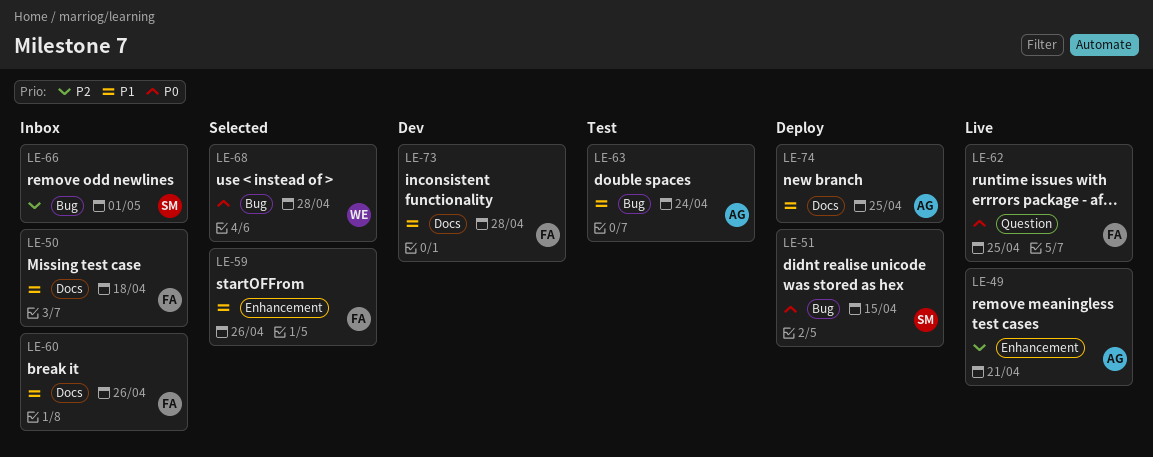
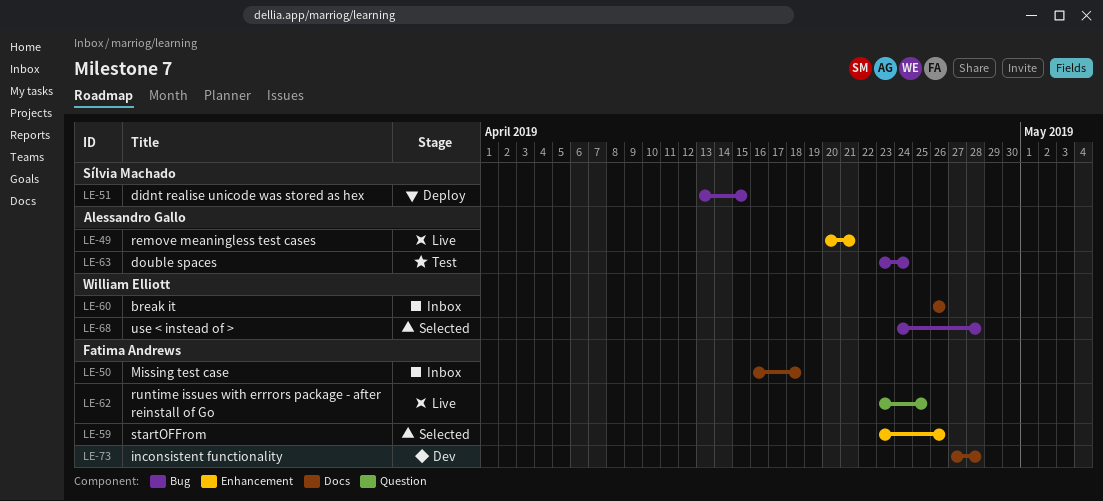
LE-60, owner: Fatima Andrews -> William Elliott
LE-66: present -> none
LE-74: present -> none

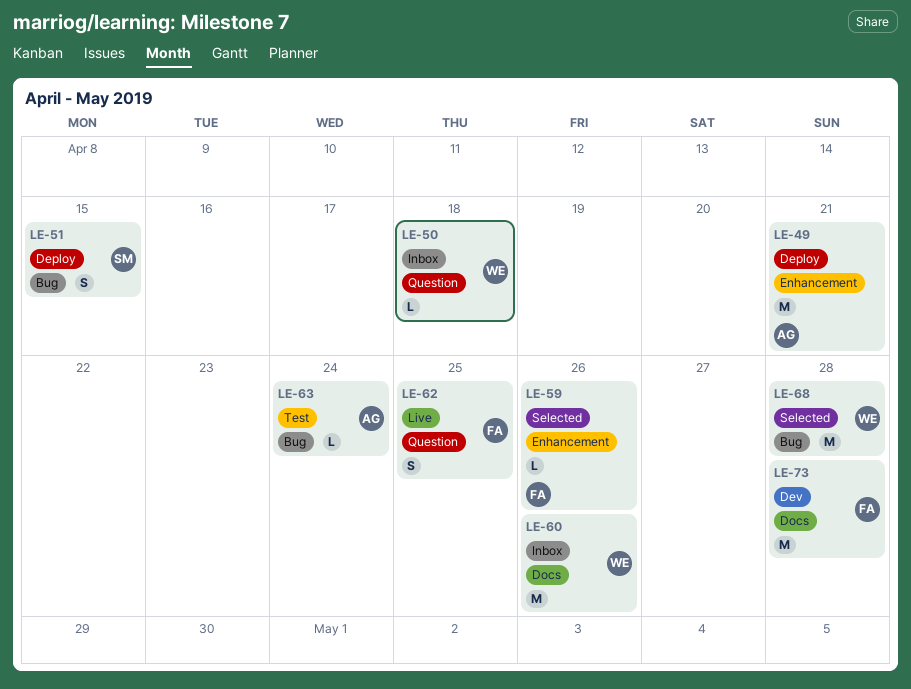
LE-49, status: Live -> Deploy
LE-50, owner: Fatima Andrews -> William Elliott
LE-50, label: Docs -> Question

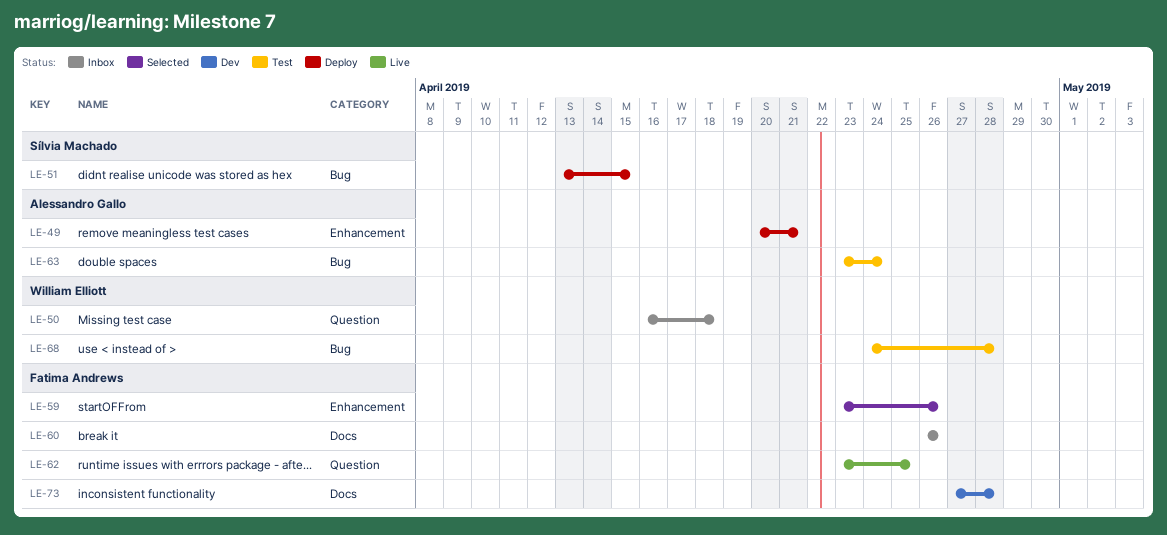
LE-60, owner: William Elliott -> Fatima Andrews
LE-68, status: Selected -> Test

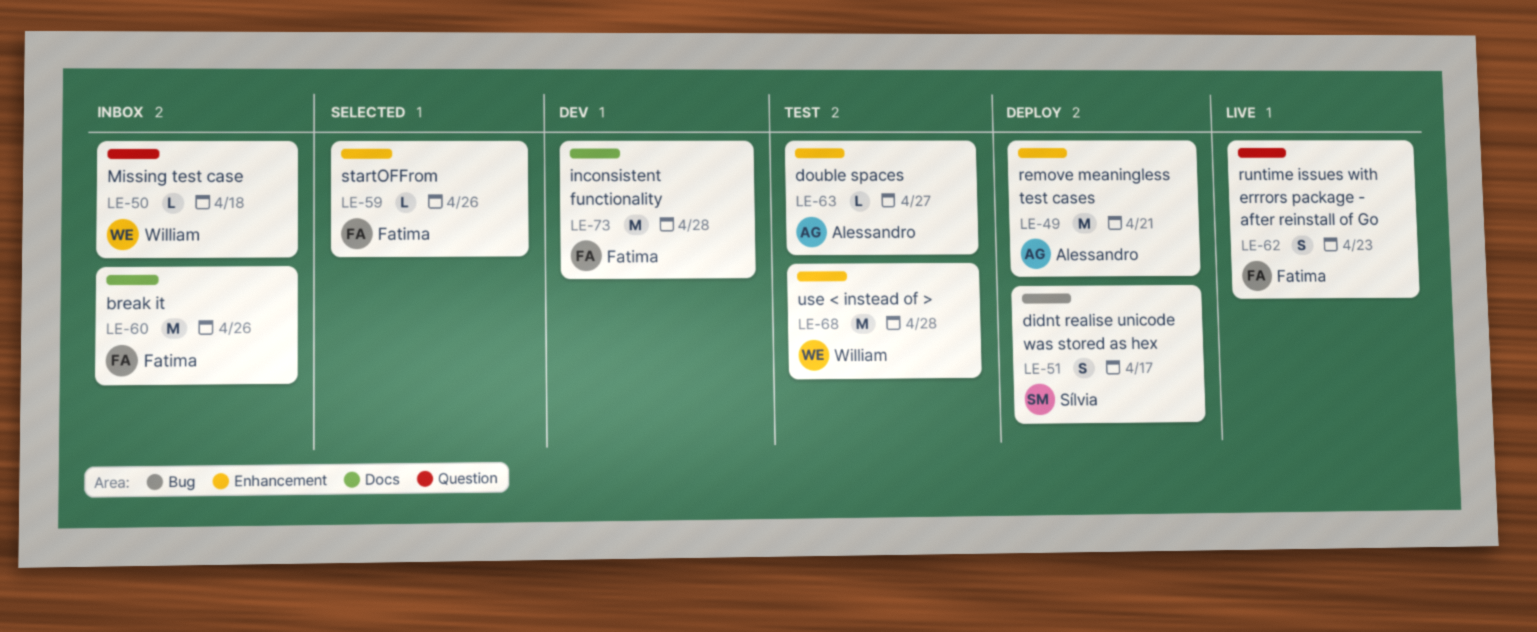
LE-51, due: Apr 15 -> Apr 17
LE-62, due: Apr 25 -> Apr 23
LE-63, label: Bug -> Enhancement
LE-63, due: Apr 24 -> Apr 27
LE-68, label: Bug -> Enhancement

